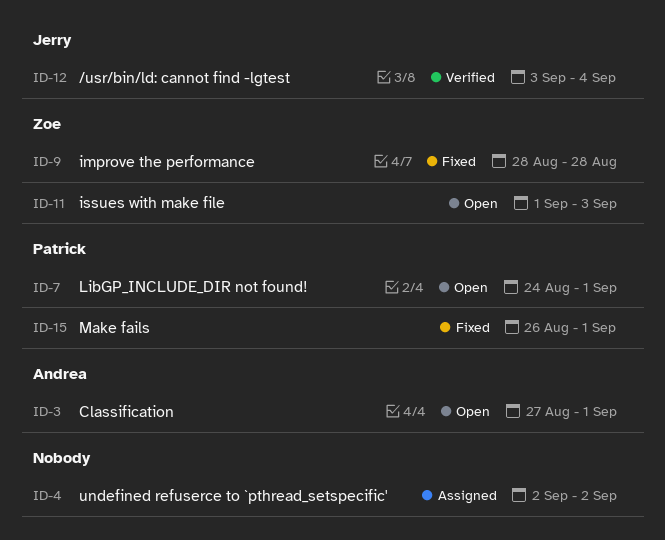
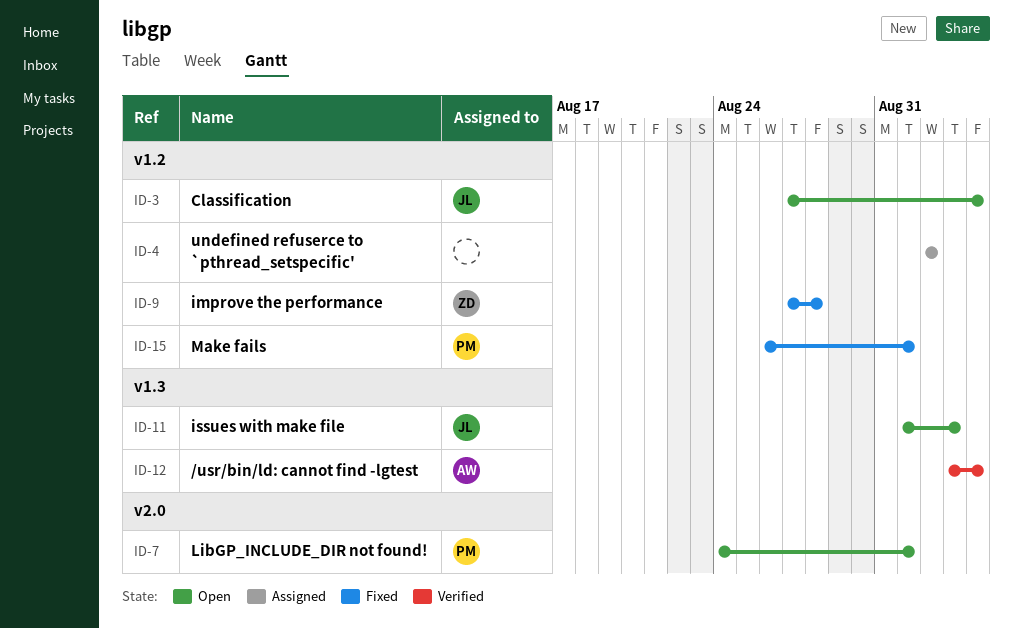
ID-3, owner: Andrea -> Jerry
ID-3, due: Sep 1 -> Sep 4
ID-9, start: Aug 28 -> Aug 27
ID-11, owner: Zoe -> Jerry
ID-12, owner: Jerry -> Andrea

